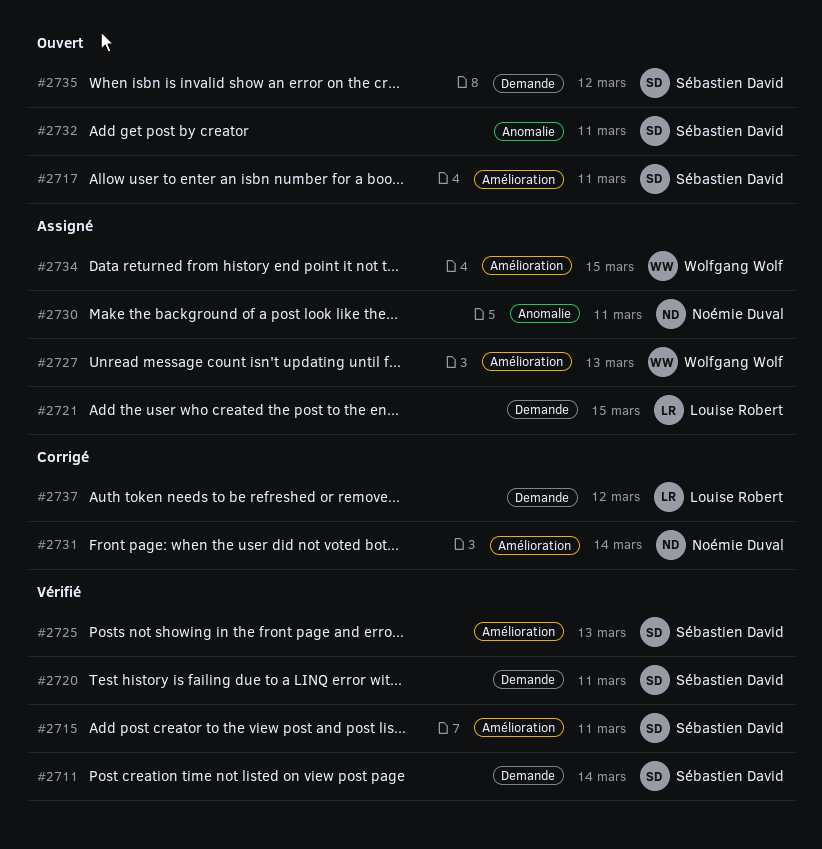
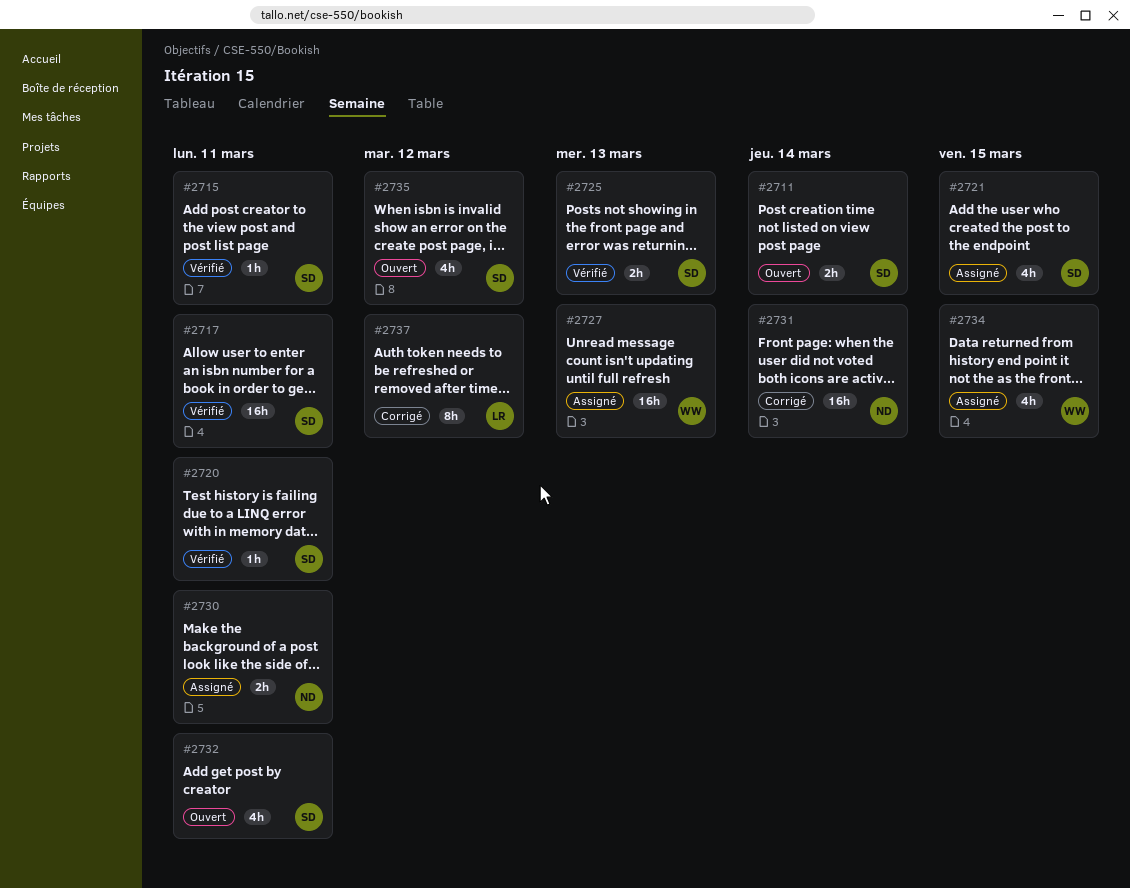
#2711, status: Vérifié -> Ouvert
#2717, status: Ouvert -> Vérifié
#2721, owner: Louise Robert -> Sébastien David

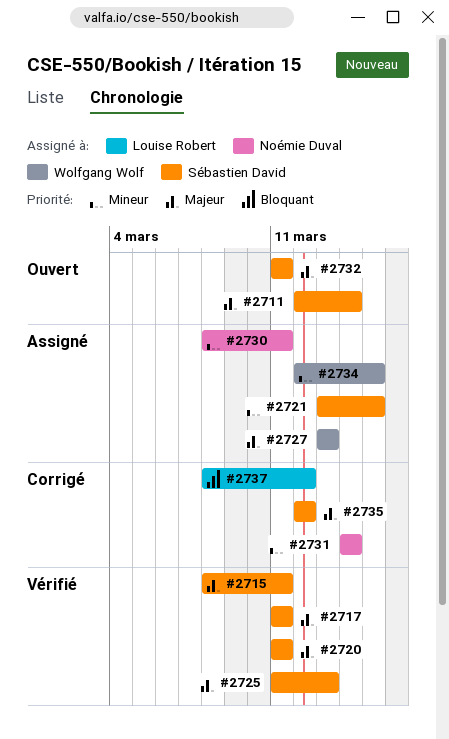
#2735, status: Ouvert -> Corrigé

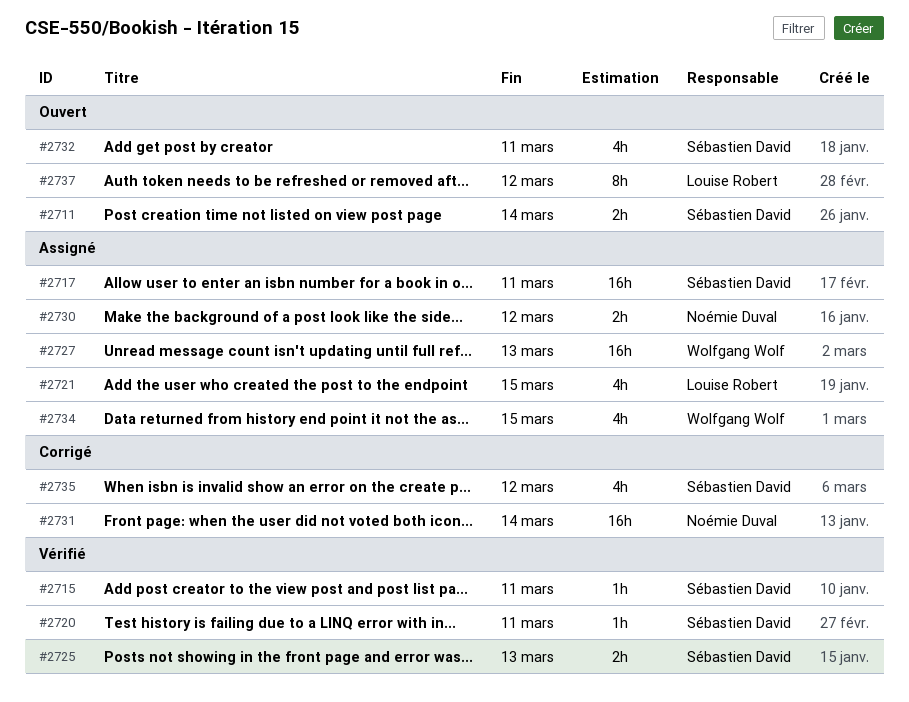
#2717, status: Vérifié -> Assigné
#2721, owner: Sébastien David -> Louise Robert
#2730, due: Mar 11 -> Mar 12
#2737, status: Corrigé -> Ouvert

